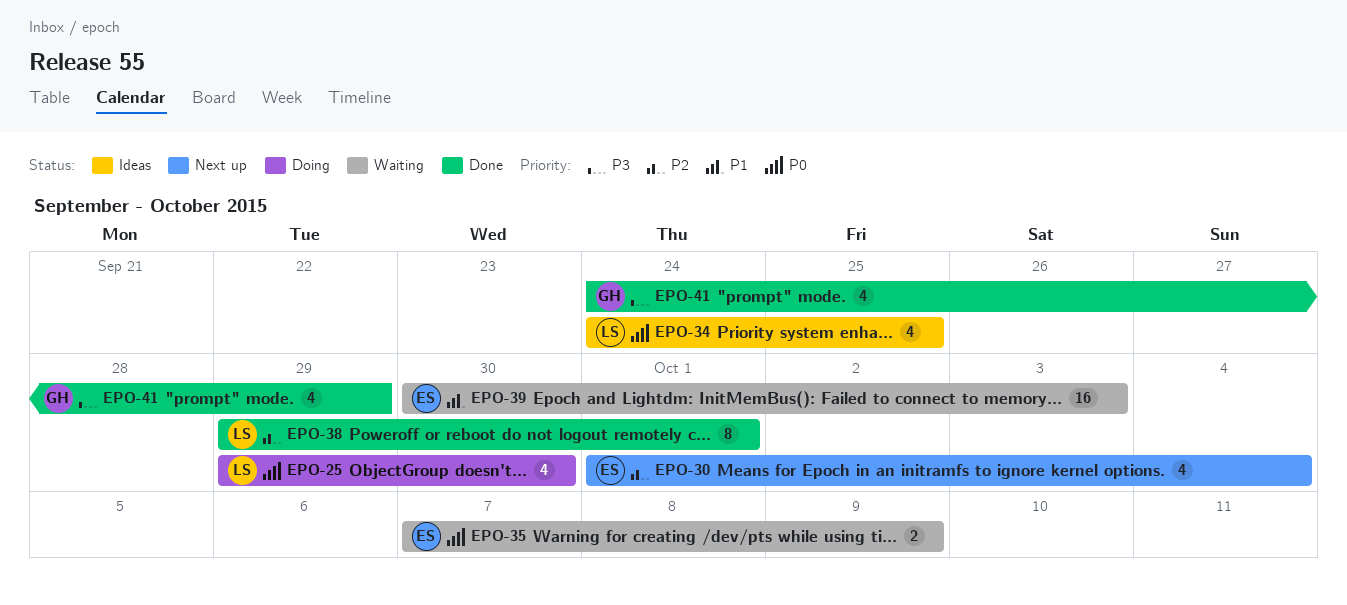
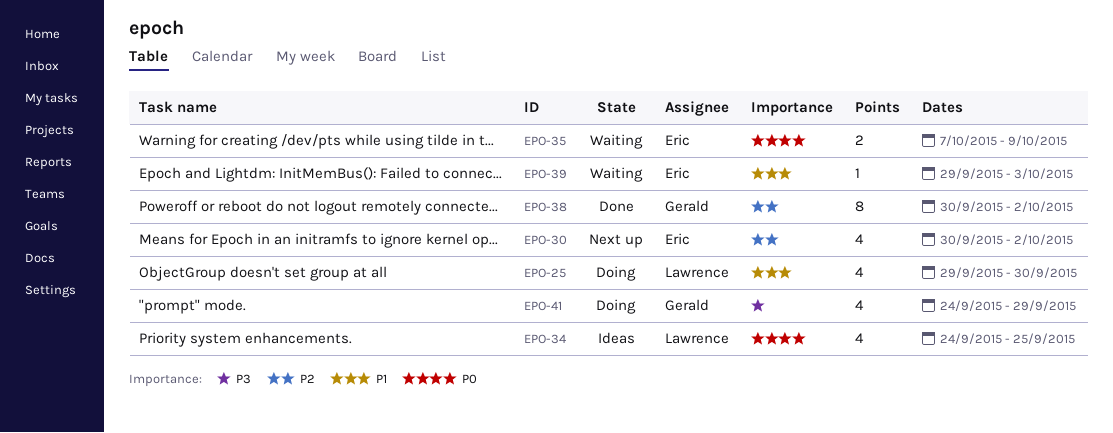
EPO-25, priority: P0 -> P1
EPO-30, start: Oct 1 -> Sep 30
EPO-30, due: Oct 4 -> Oct 2
EPO-38, owner: Lawrence -> Gerald
EPO-38, start: Sep 29 -> Sep 30
EPO-38, due: Oct 1 -> Oct 2
EPO-39, estimate: 16 -> 1
EPO-39, start: Sep 30 -> Sep 29
EPO-41, status: Done -> Doing

